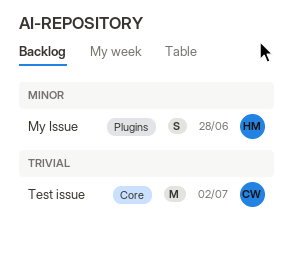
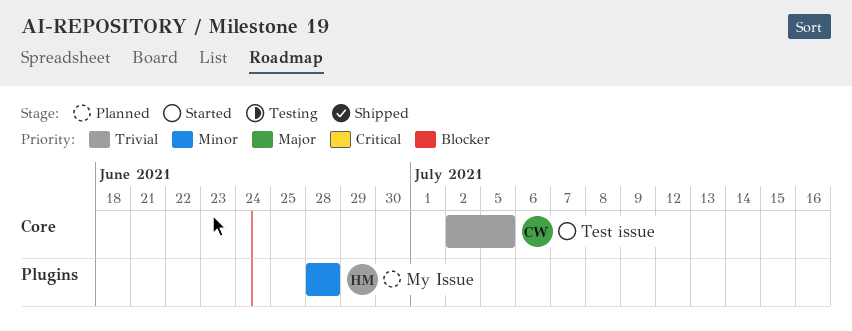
Test issue, due: Jul 2 -> Jul 5

